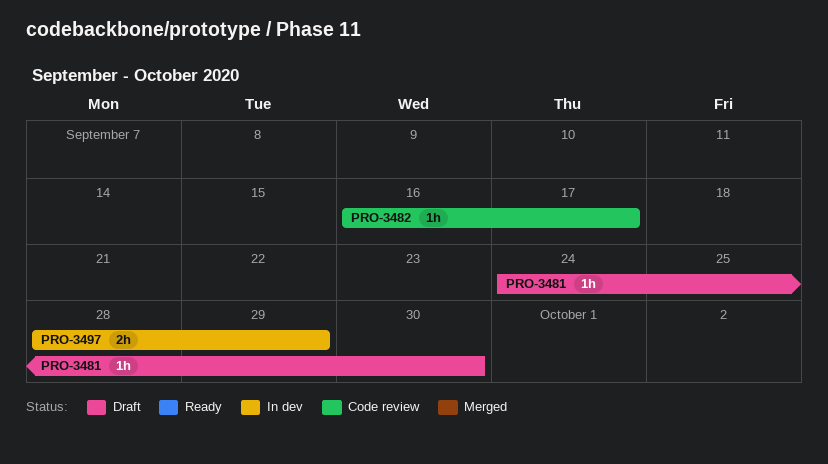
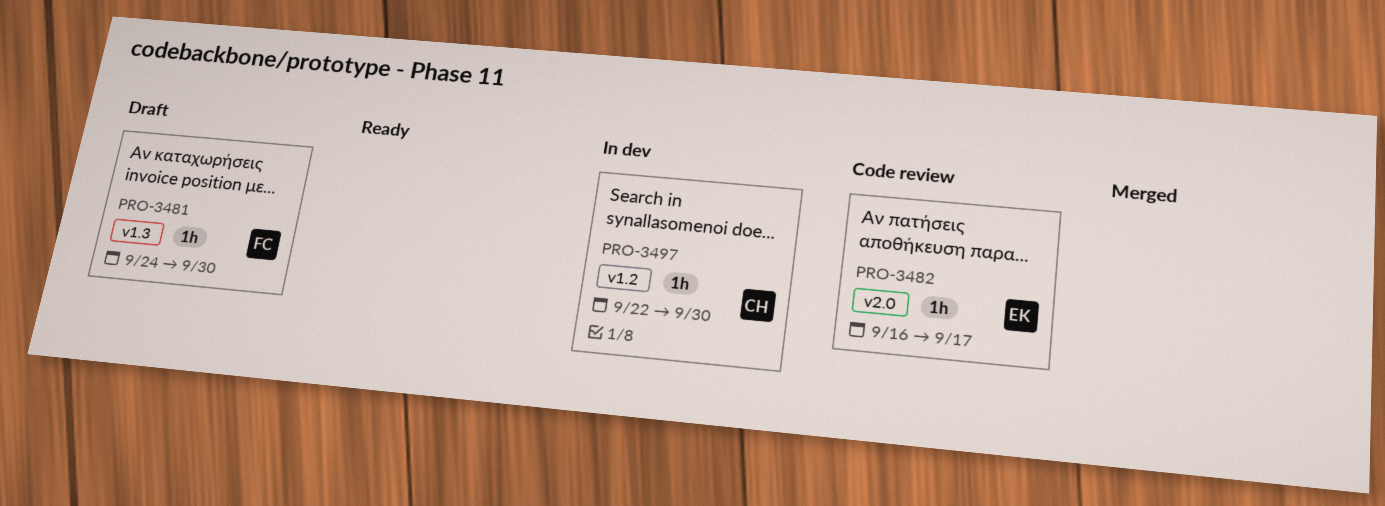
PRO-3497, estimate: 2h -> 1h
PRO-3497, start: Sep 28 -> Sep 22
PRO-3497, due: Sep 29 -> Sep 30

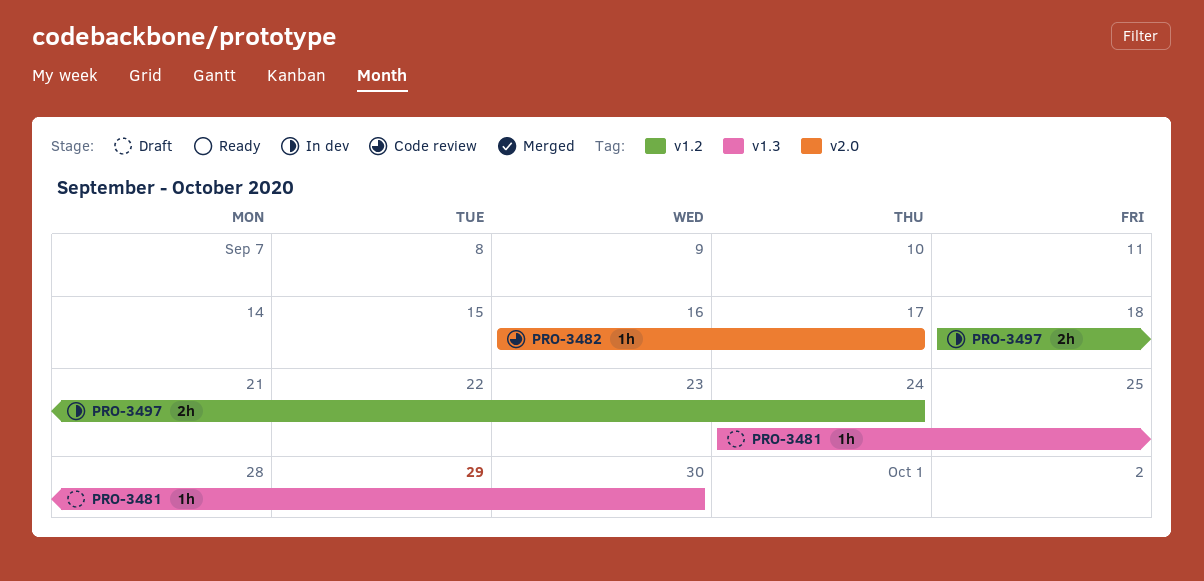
PRO-3497, estimate: 1h -> 2h
PRO-3497, start: Sep 22 -> Sep 18
PRO-3497, due: Sep 30 -> Sep 24

